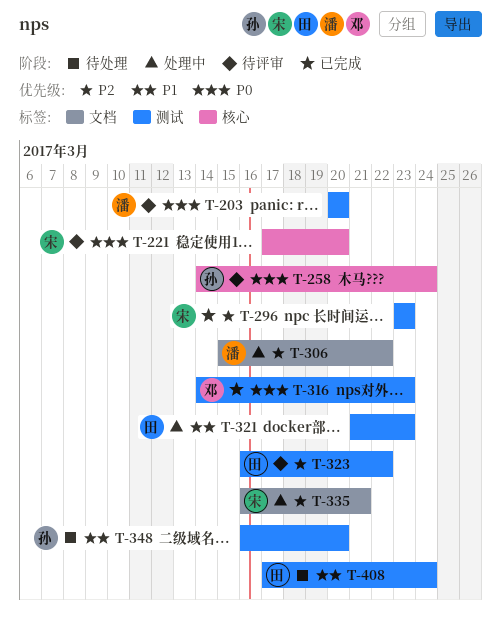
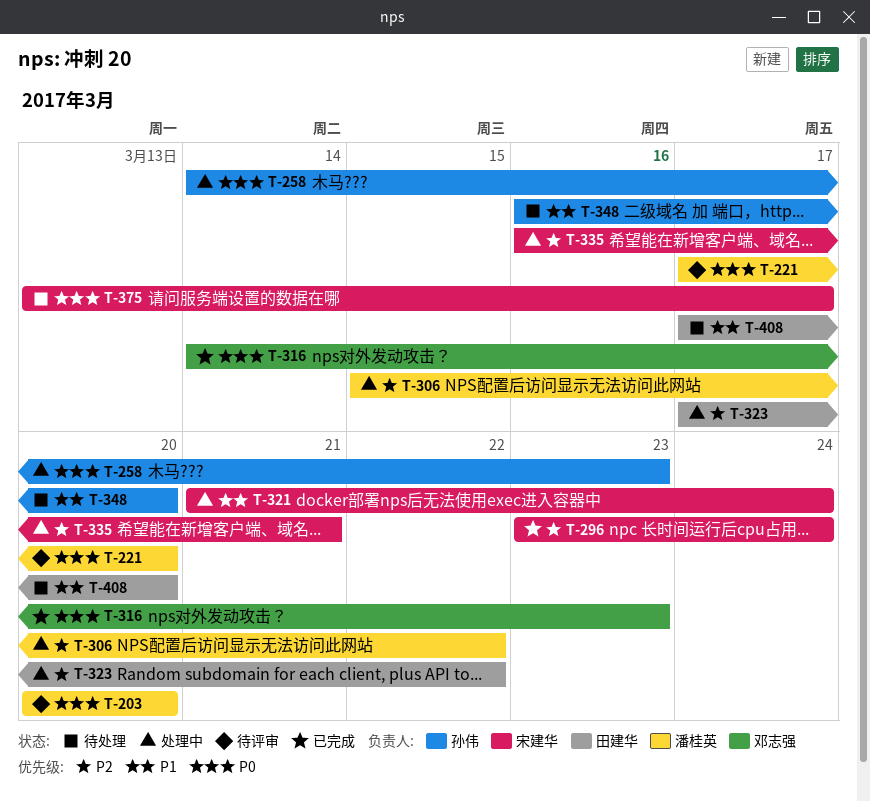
T-221, owner: 宋建华 -> 潘桂英
T-258, status: 待评审 -> 处理中
T-258, due: Mar 24 -> Mar 23
T-296, due: Mar 23 -> Mar 24
T-321, owner: 田建华 -> 宋建华
T-321, due: Mar 23 -> Mar 24
T-323, status: 待评审 -> 处理中
T-323, start: Mar 16 -> Mar 17
T-375: none -> present
T-408, due: Mar 24 -> Mar 20

